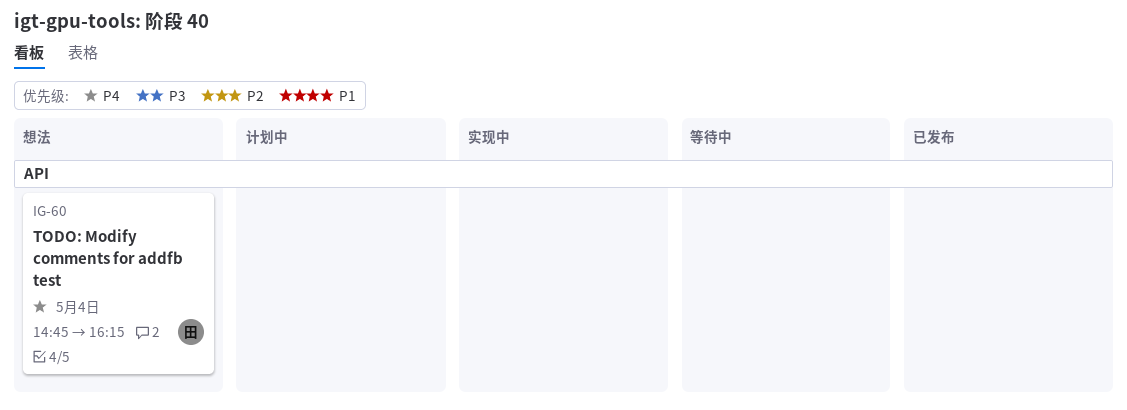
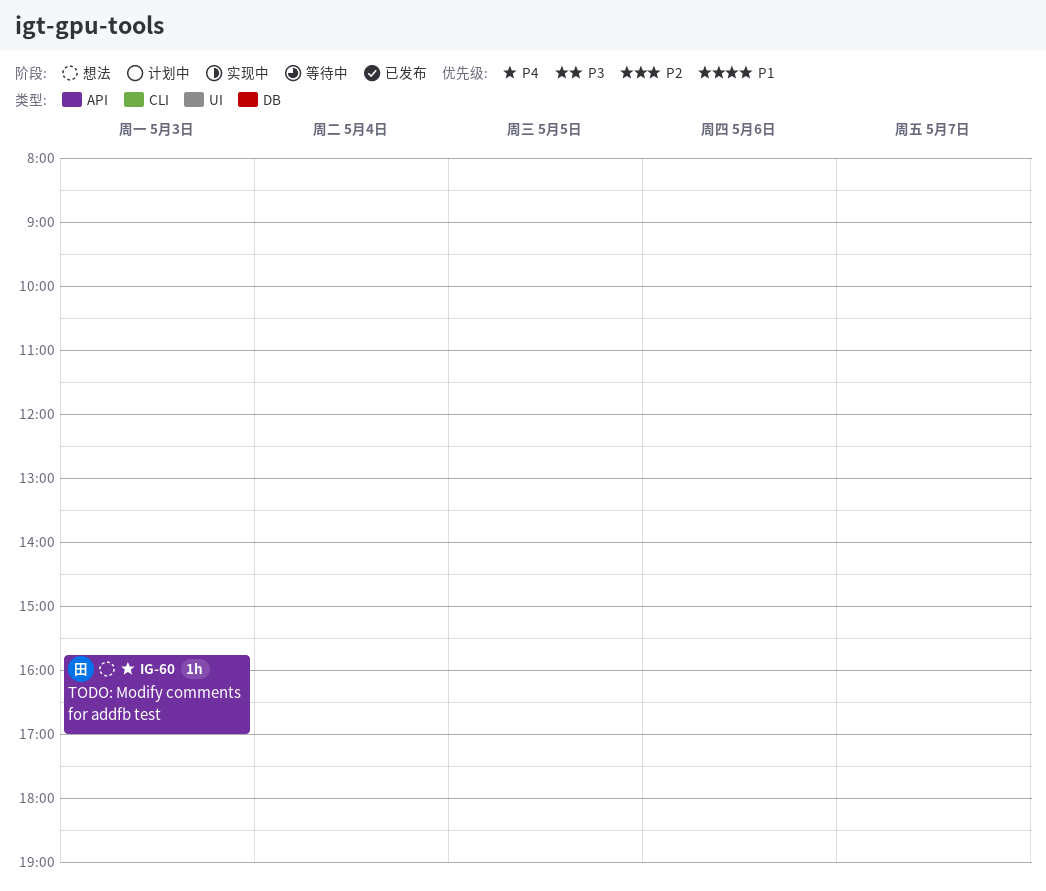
IG-60, day: May 4 -> May 3
IG-60, begins: 14:45 -> 15:45
IG-60, ends: 16:15 -> 17:00

